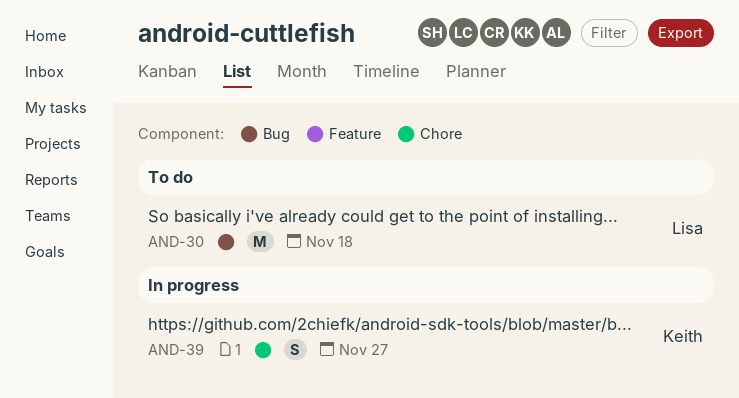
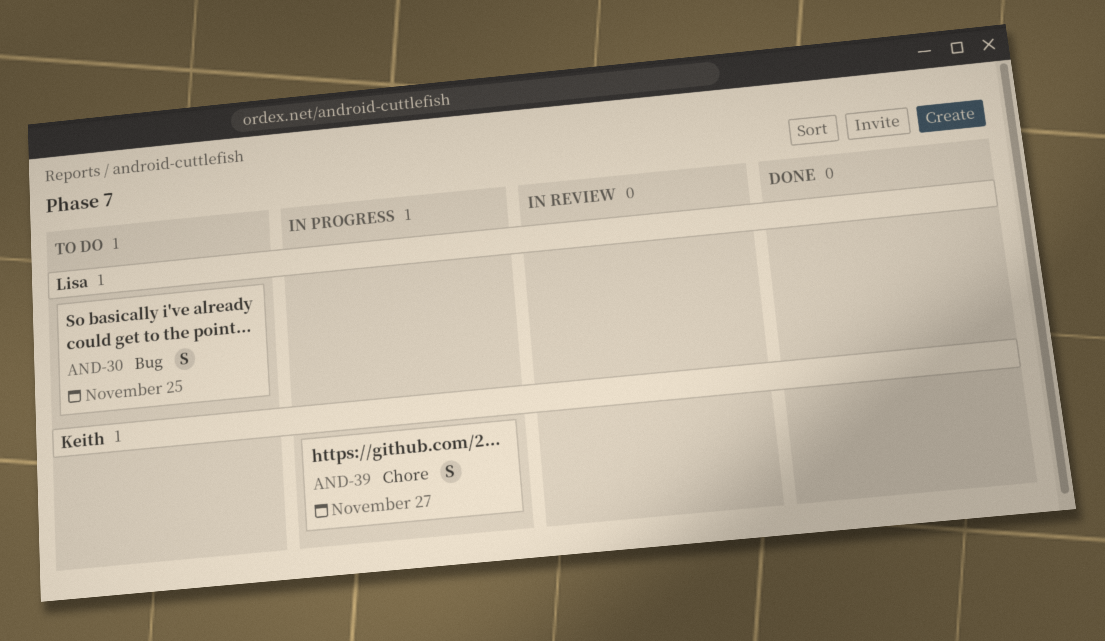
AND-30, estimate: M -> S
AND-30, due: Nov 18 -> Nov 25

